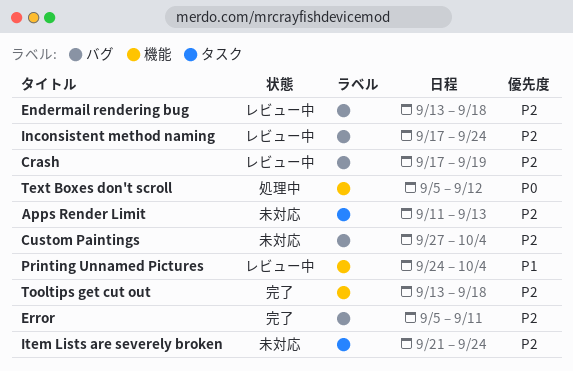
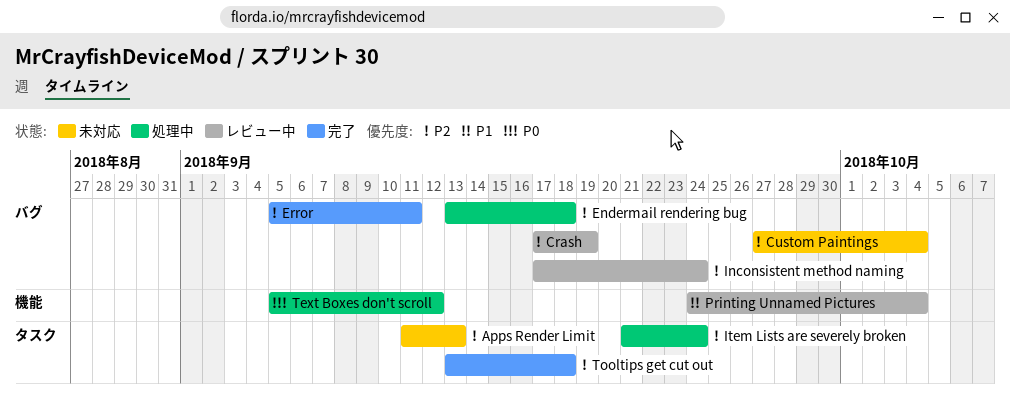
Endermail rendering bug, status: レビュー中 -> 処理中
Item Lists are severely broken, status: 未対応 -> 処理中
Tooltips get cut out, label: 機能 -> タスク

